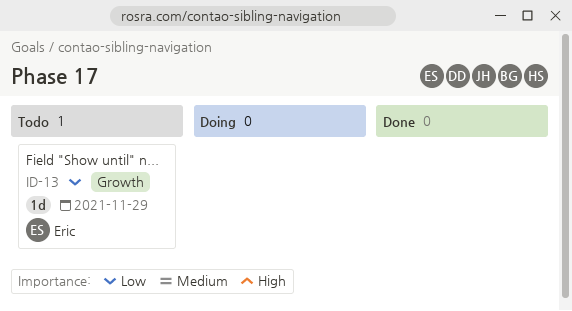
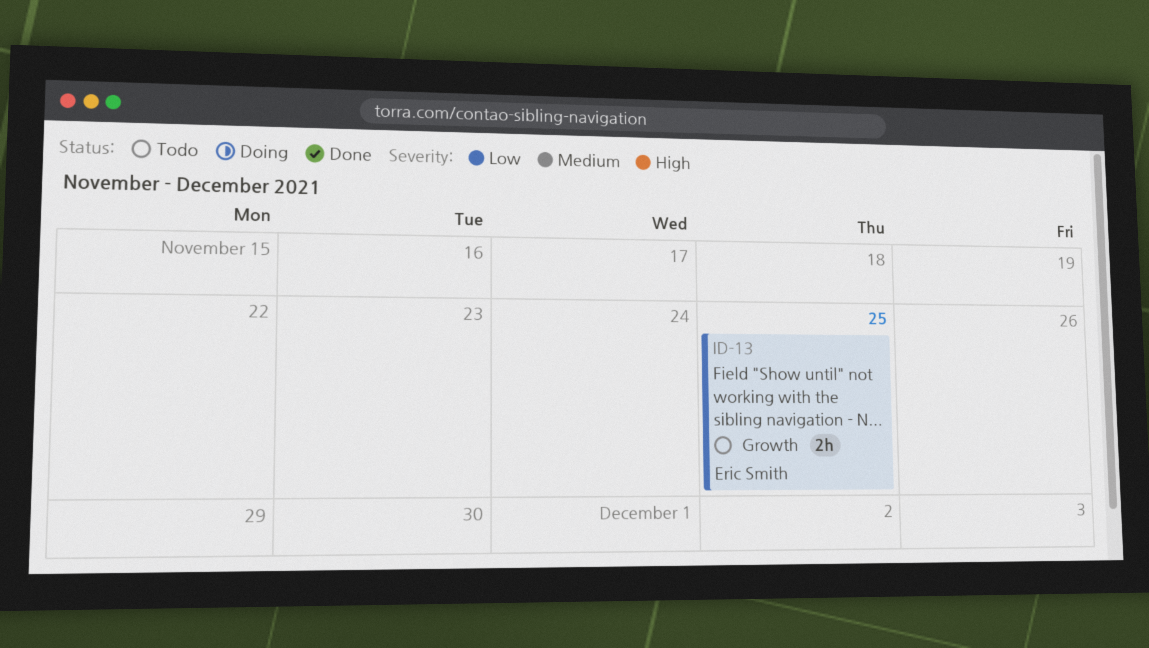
ID-13, estimate: 1d -> 2h
ID-13, due: Nov 29 -> Nov 25

